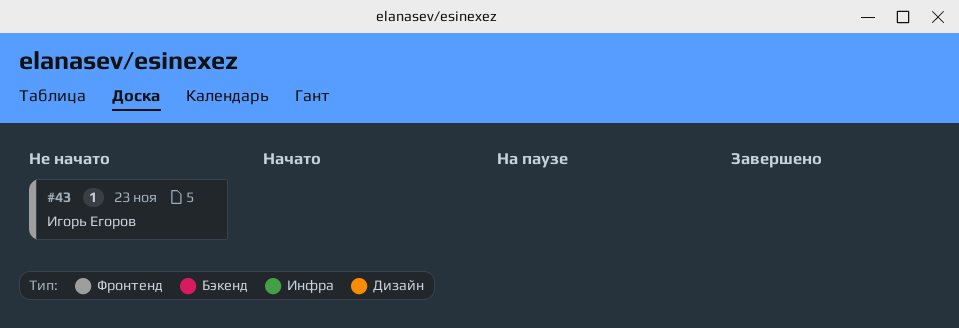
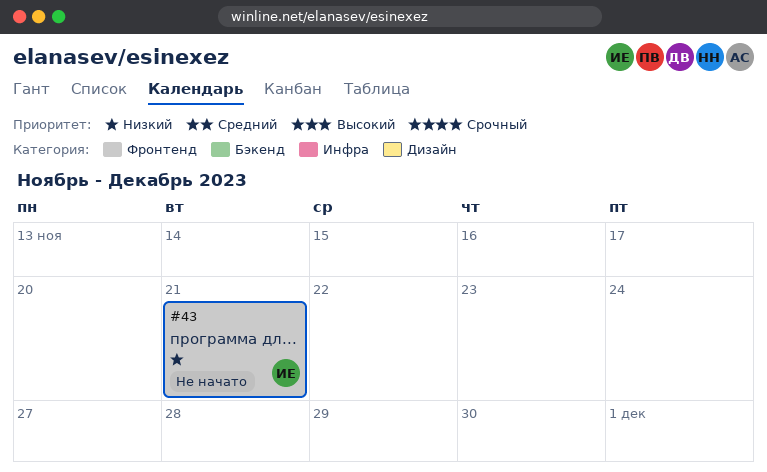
#43, due: Nov 23 -> Nov 21

